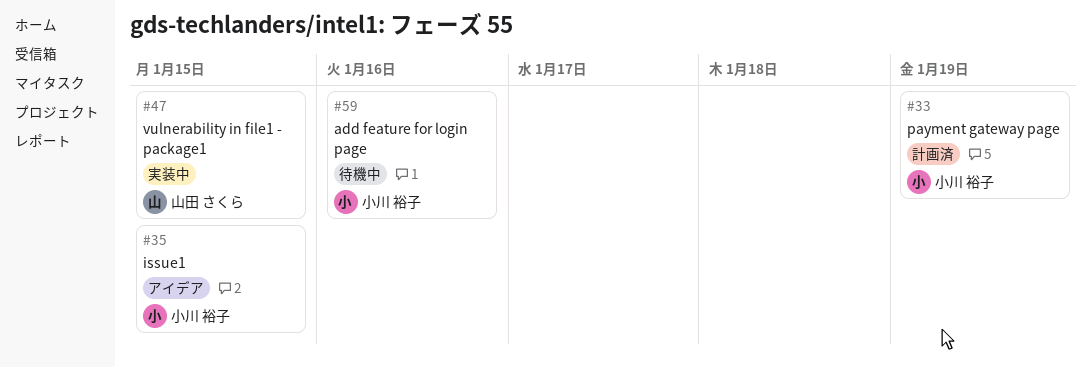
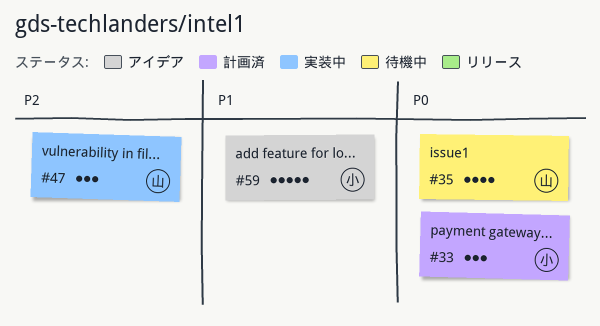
#35, status: アイデア -> 待機中
#35, owner: 小川 裕子 -> 山田 さくら
#59, status: 待機中 -> アイデア

